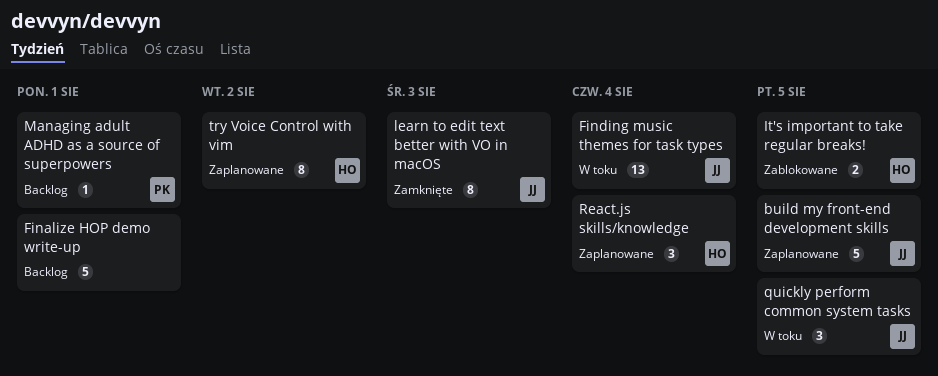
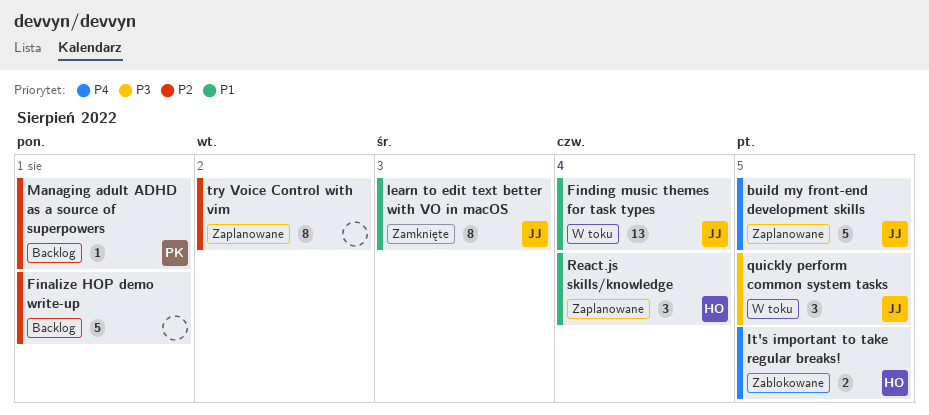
try Voice Control with vim, owner: HO -> none

